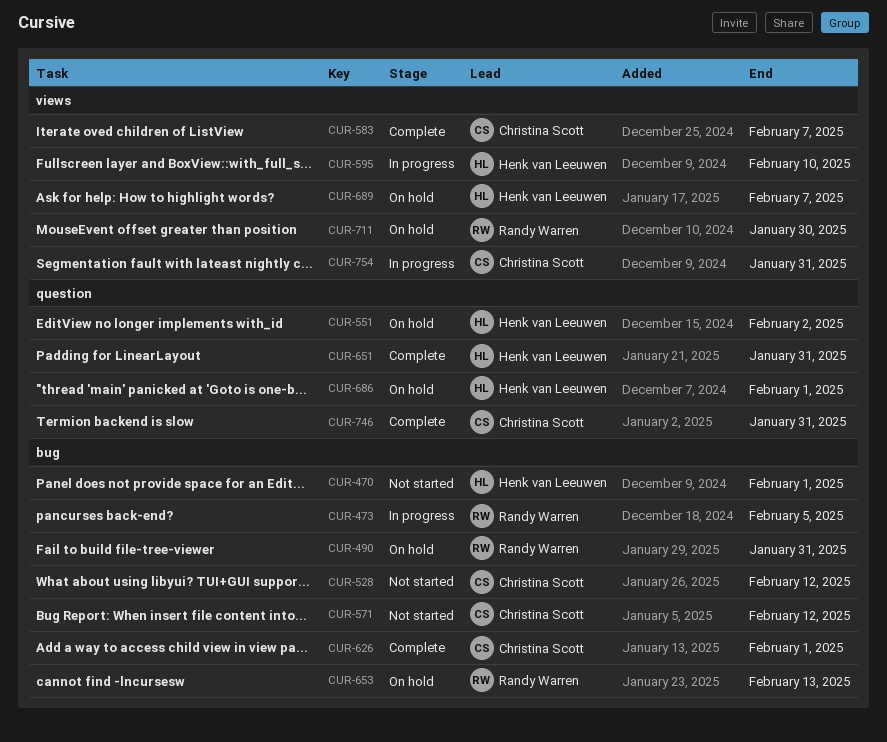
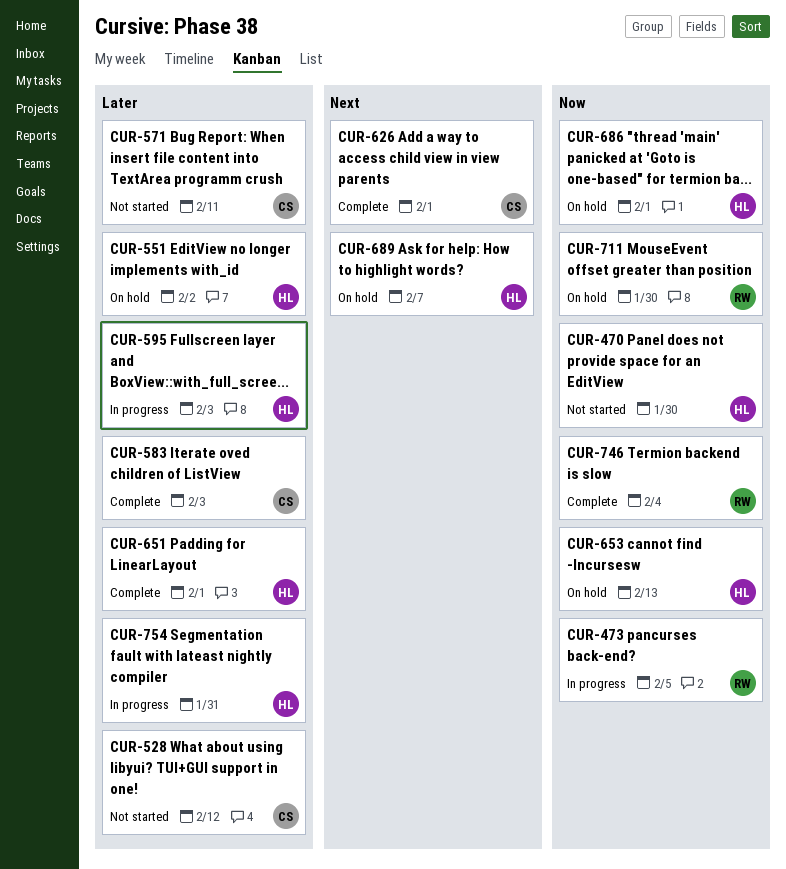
CUR-470, due: Feb 1 -> Jan 30
CUR-490: present -> none
CUR-571, due: Feb 12 -> Feb 11
CUR-583, due: Feb 7 -> Feb 3
CUR-595, due: Feb 10 -> Feb 3
CUR-651, due: Jan 31 -> Feb 1
CUR-653, owner: Randy Warren -> Henk van Leeuwen
CUR-746, owner: Christina Scott -> Randy Warren
CUR-746, due: Jan 31 -> Feb 4
CUR-754, owner: Christina Scott -> Henk van Leeuwen

